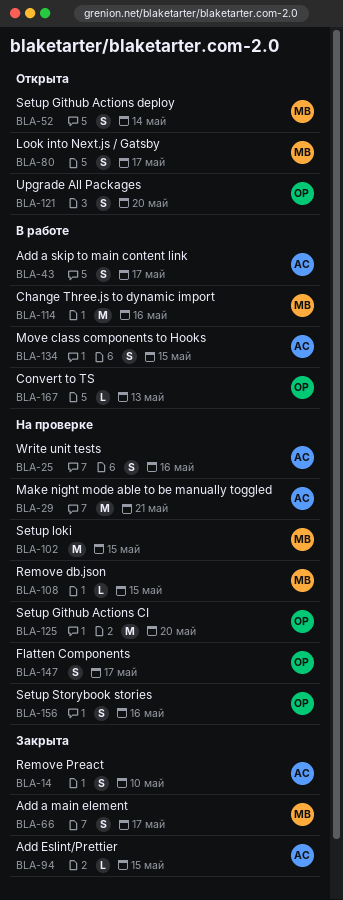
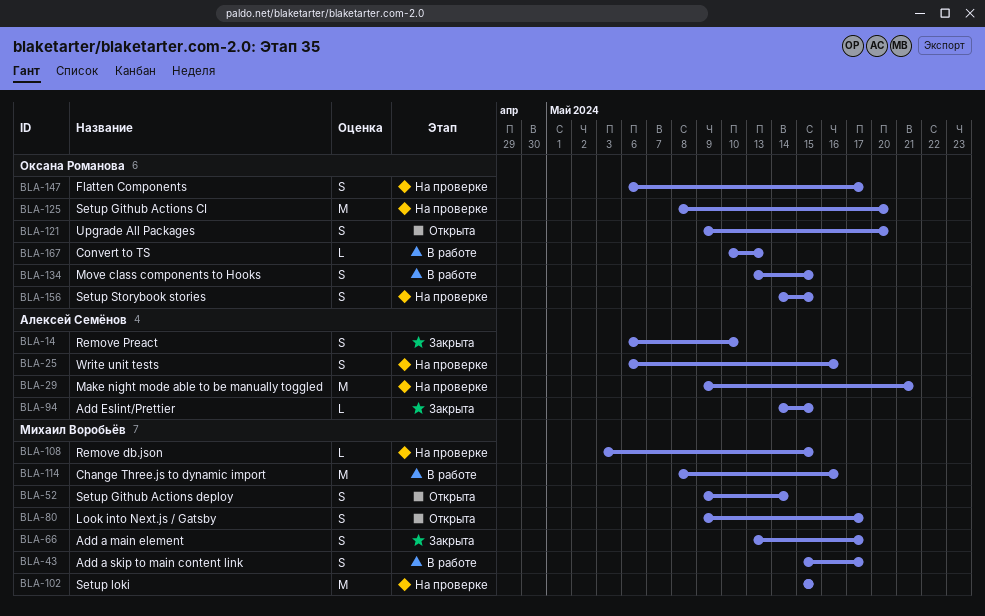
BLA-43, owner: Алексей Семёнов -> Михаил Воробьёв
BLA-134, owner: Алексей Семёнов -> Оксана Романова
BLA-156, due: May 16 -> May 15

